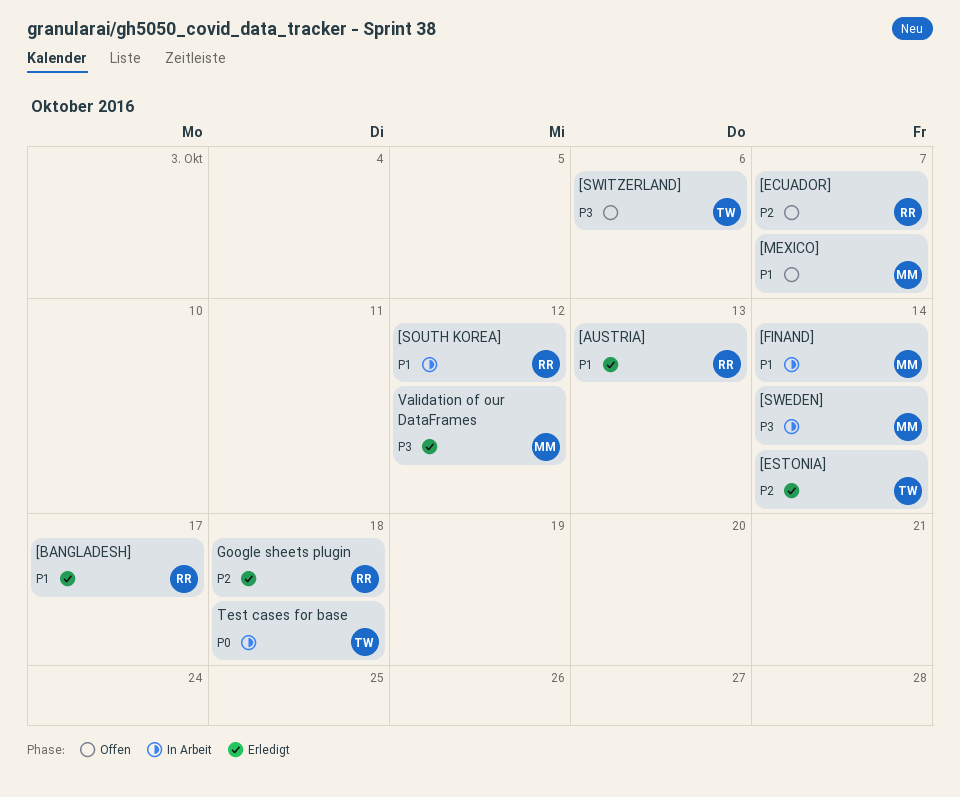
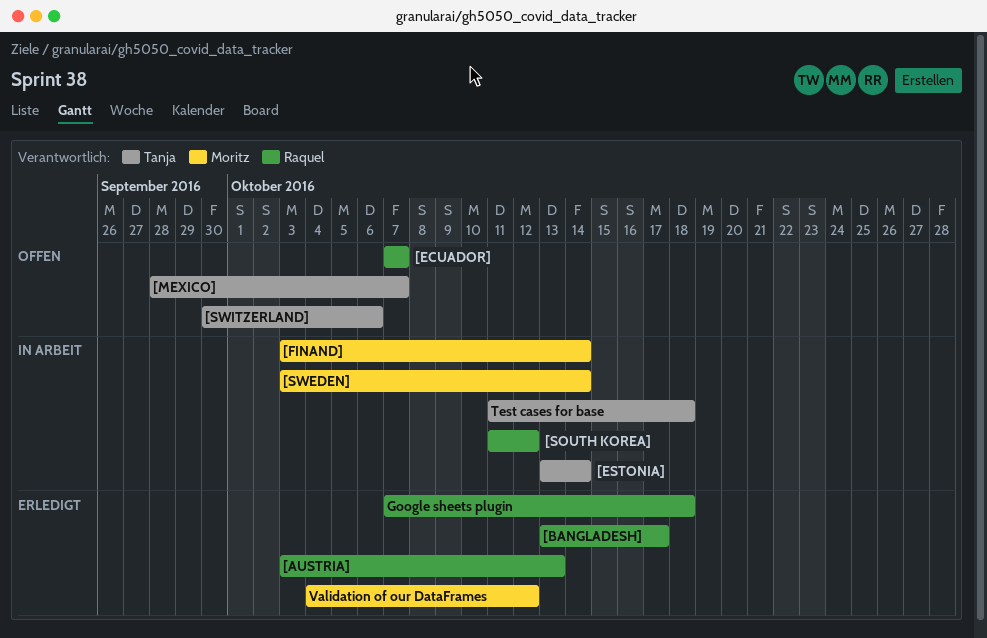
[ESTONIA], status: Erledigt -> In Arbeit
[MEXICO], owner: Moritz -> Tanja

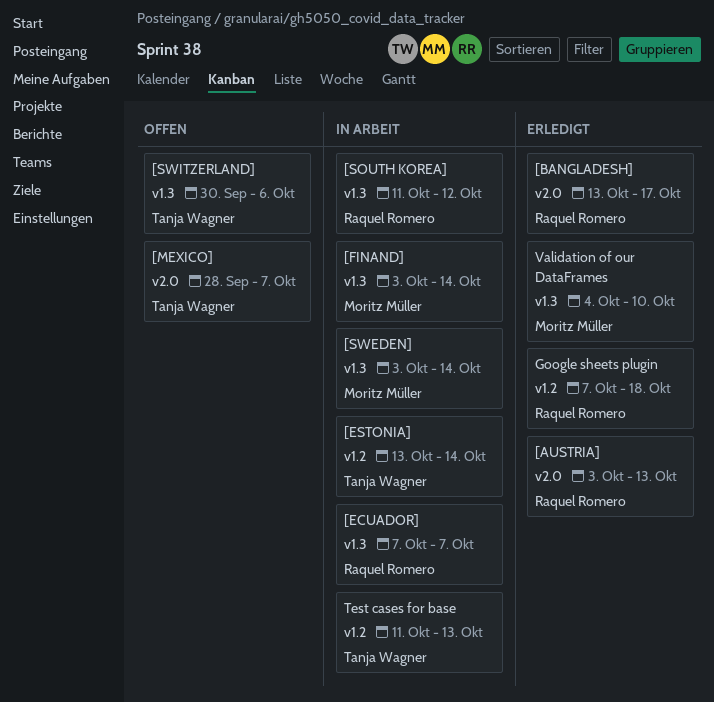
[ECUADOR], status: Offen -> In Arbeit
Test cases for base, due: Oct 18 -> Oct 13
Validation of our DataFrames, due: Oct 12 -> Oct 10

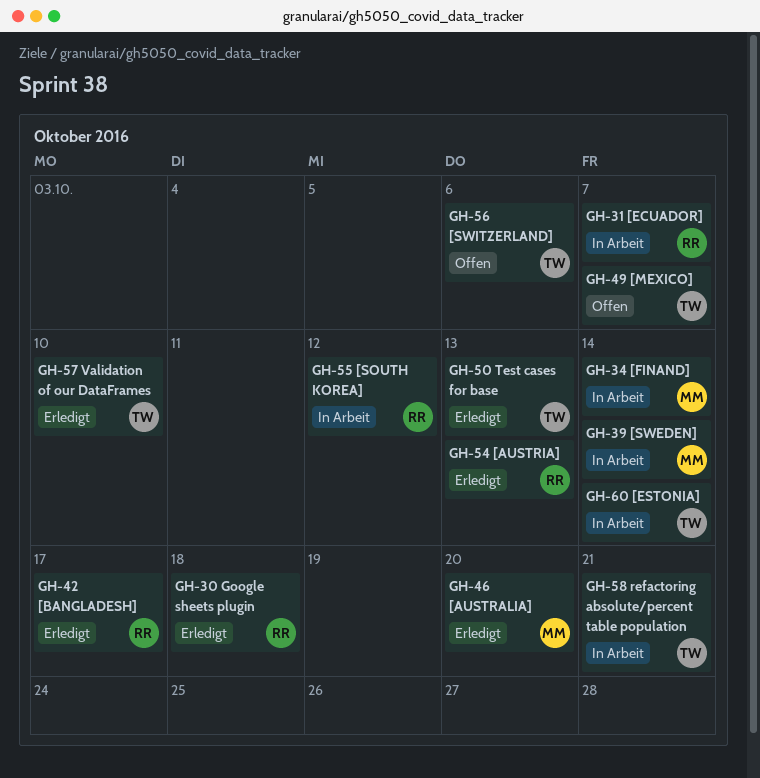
[AUSTRALIA]: none -> present
refactoring absolute/percent table population: none -> present
Test cases for base, status: In Arbeit -> Erledigt
Validation of our DataFrames, owner: Moritz Müller -> Tanja Wagner

